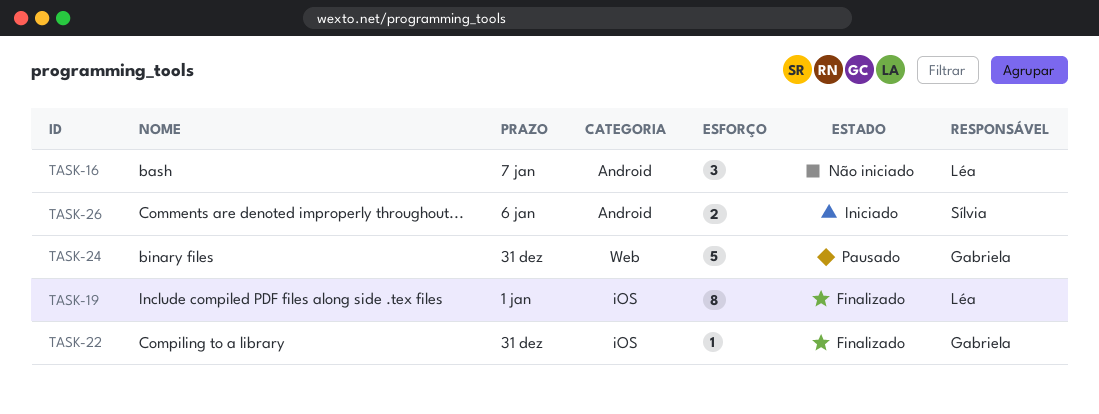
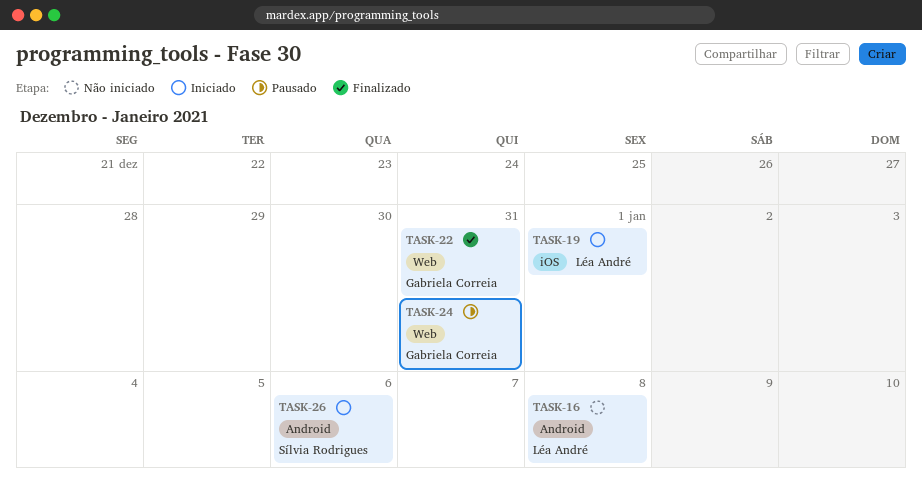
TASK-16, due: Jan 7 -> Jan 8
TASK-19, status: Finalizado -> Iniciado
TASK-22, label: iOS -> Web

